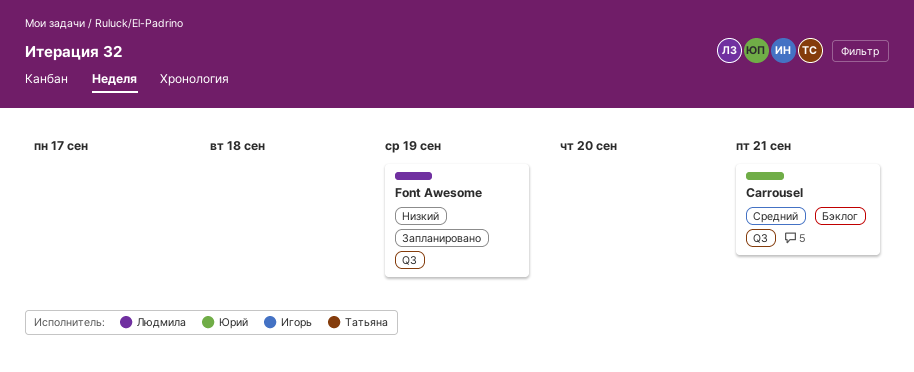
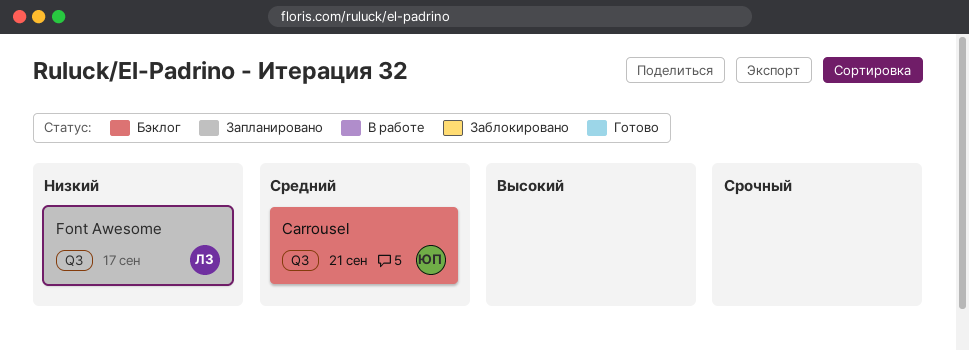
Font Awesome, due: Sep 19 -> Sep 17

